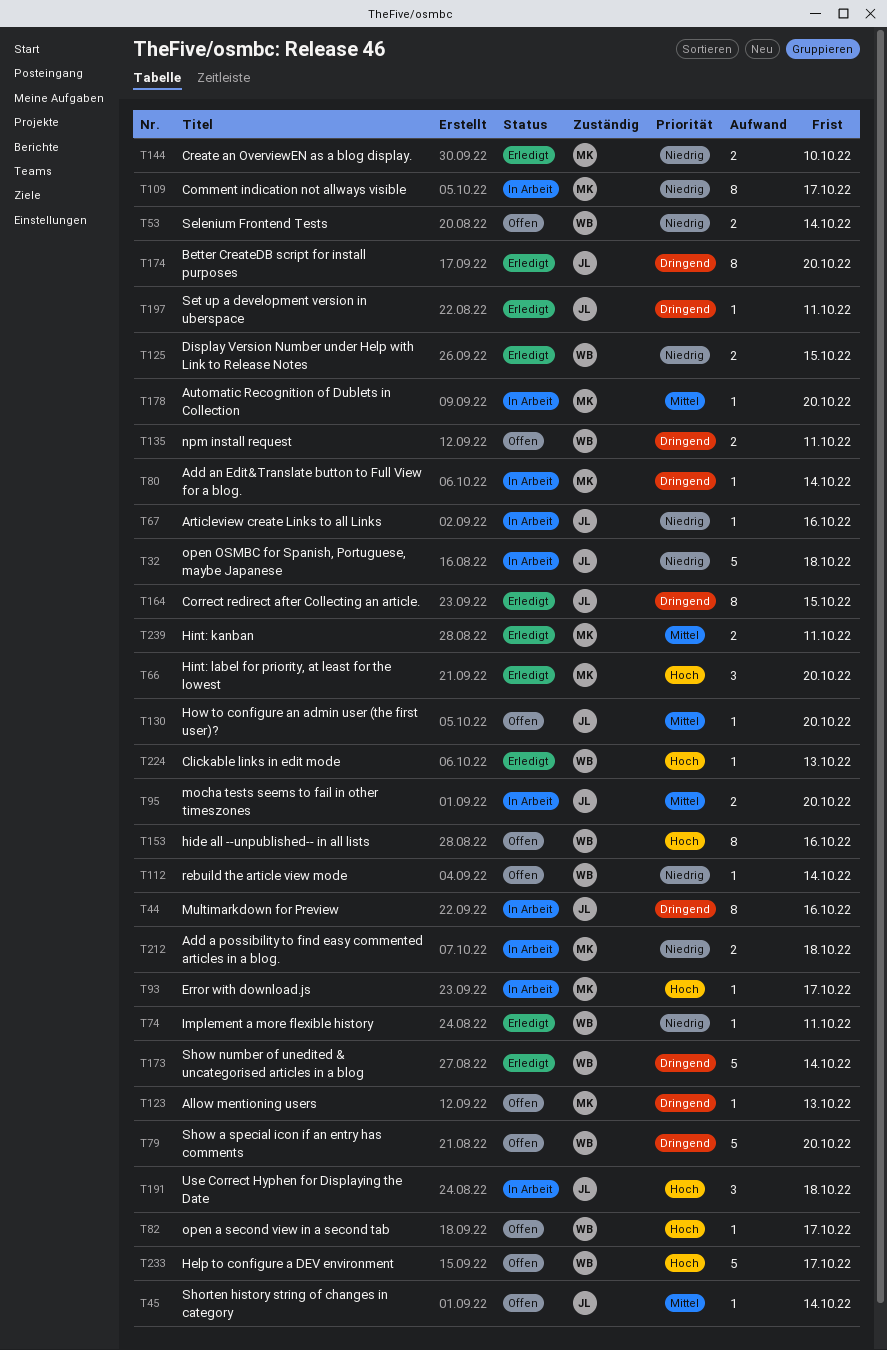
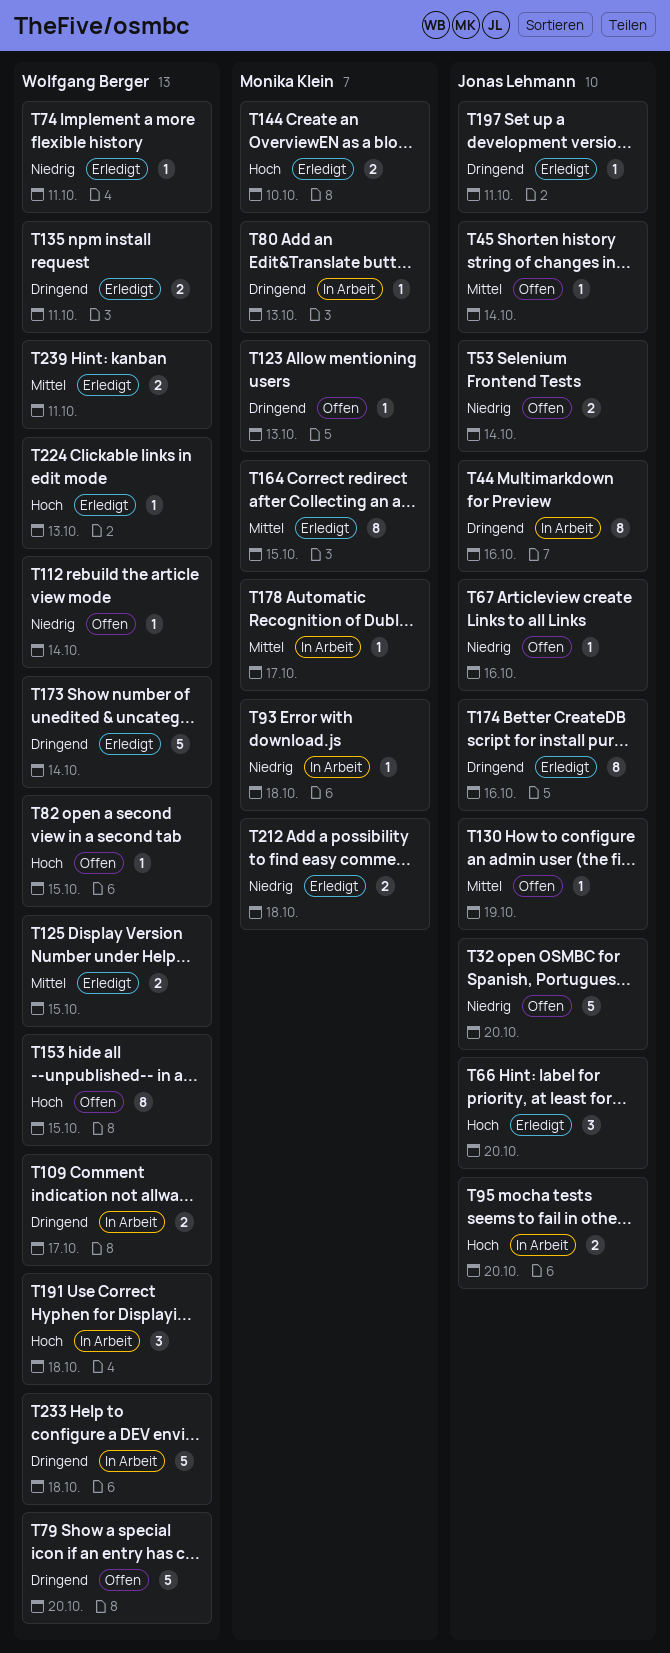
T32, status: In Arbeit -> Offen
T32, due: Oct 18 -> Oct 20
T53, owner: Wolfgang Berger -> Jonas Lehmann
T66, owner: Monika Klein -> Jonas Lehmann
T67, status: In Arbeit -> Offen
T80, due: Oct 14 -> Oct 13
T82, due: Oct 17 -> Oct 15
T93, priority: Hoch -> Niedrig
T93, due: Oct 17 -> Oct 18
T95, priority: Mittel -> Hoch
T109, owner: Monika Klein -> Wolfgang Berger
T109, priority: Niedrig -> Dringend
T109, estimate: 8 -> 2
T125, priority: Niedrig -> Mittel
T130, due: Oct 20 -> Oct 19
T135, status: Offen -> Erledigt
T144, priority: Niedrig -> Hoch
T153, due: Oct 16 -> Oct 15
T164, owner: Jonas Lehmann -> Monika Klein
T164, priority: Dringend -> Mittel
T174, due: Oct 20 -> Oct 16
T178, due: Oct 20 -> Oct 17
T191, owner: Jonas Lehmann -> Wolfgang Berger
T212, status: In Arbeit -> Erledigt
T233, status: Offen -> In Arbeit
T233, priority: Hoch -> Dringend
T233, due: Oct 17 -> Oct 18
T239, owner: Monika Klein -> Wolfgang Berger

